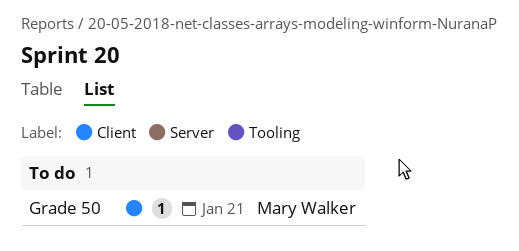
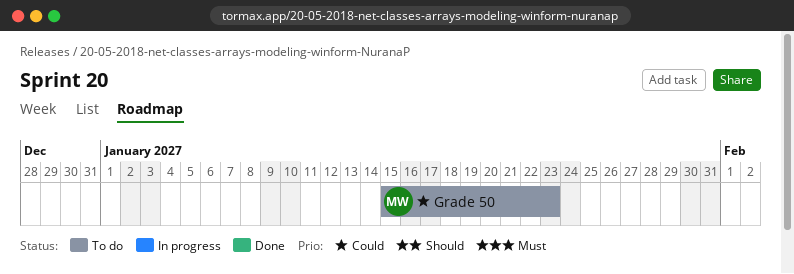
Grade 50, due: Jan 21 -> Jan 23

